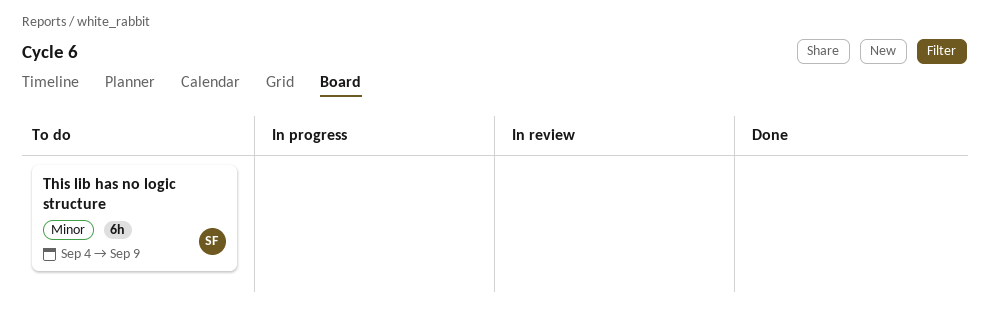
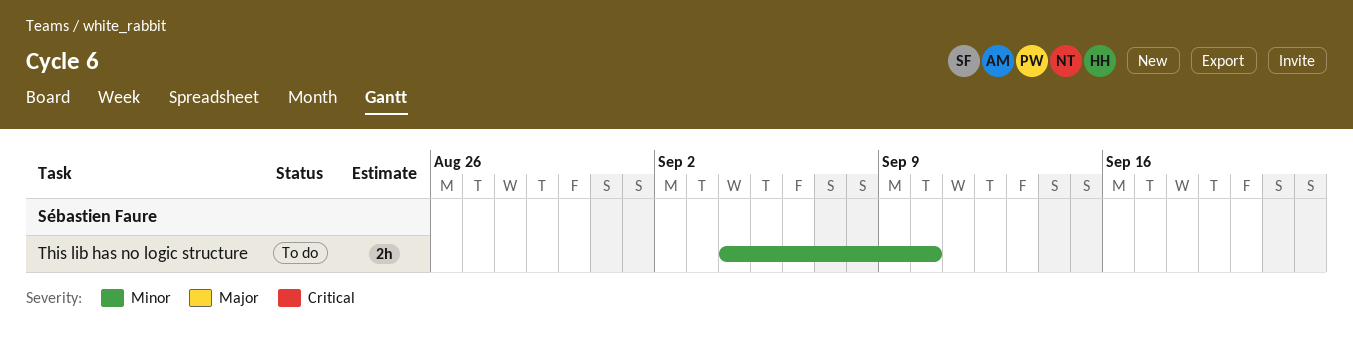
This lib has no logic structure, estimate: 6h -> 2h
This lib has no logic structure, due: Sep 9 -> Sep 10

